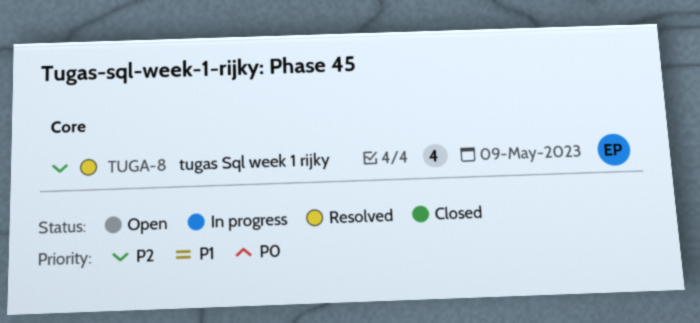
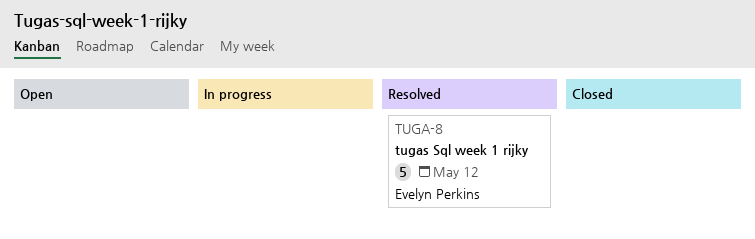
TUGA-8, estimate: 4 -> 5
TUGA-8, due: May 9 -> May 12

